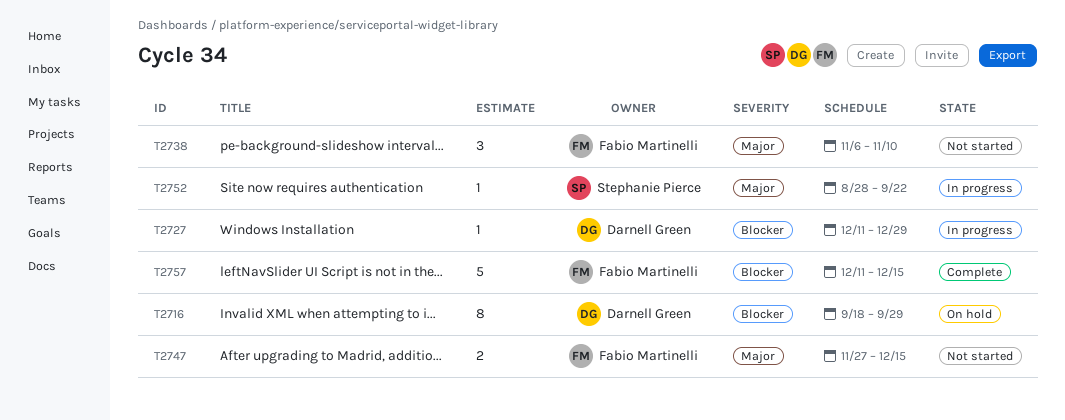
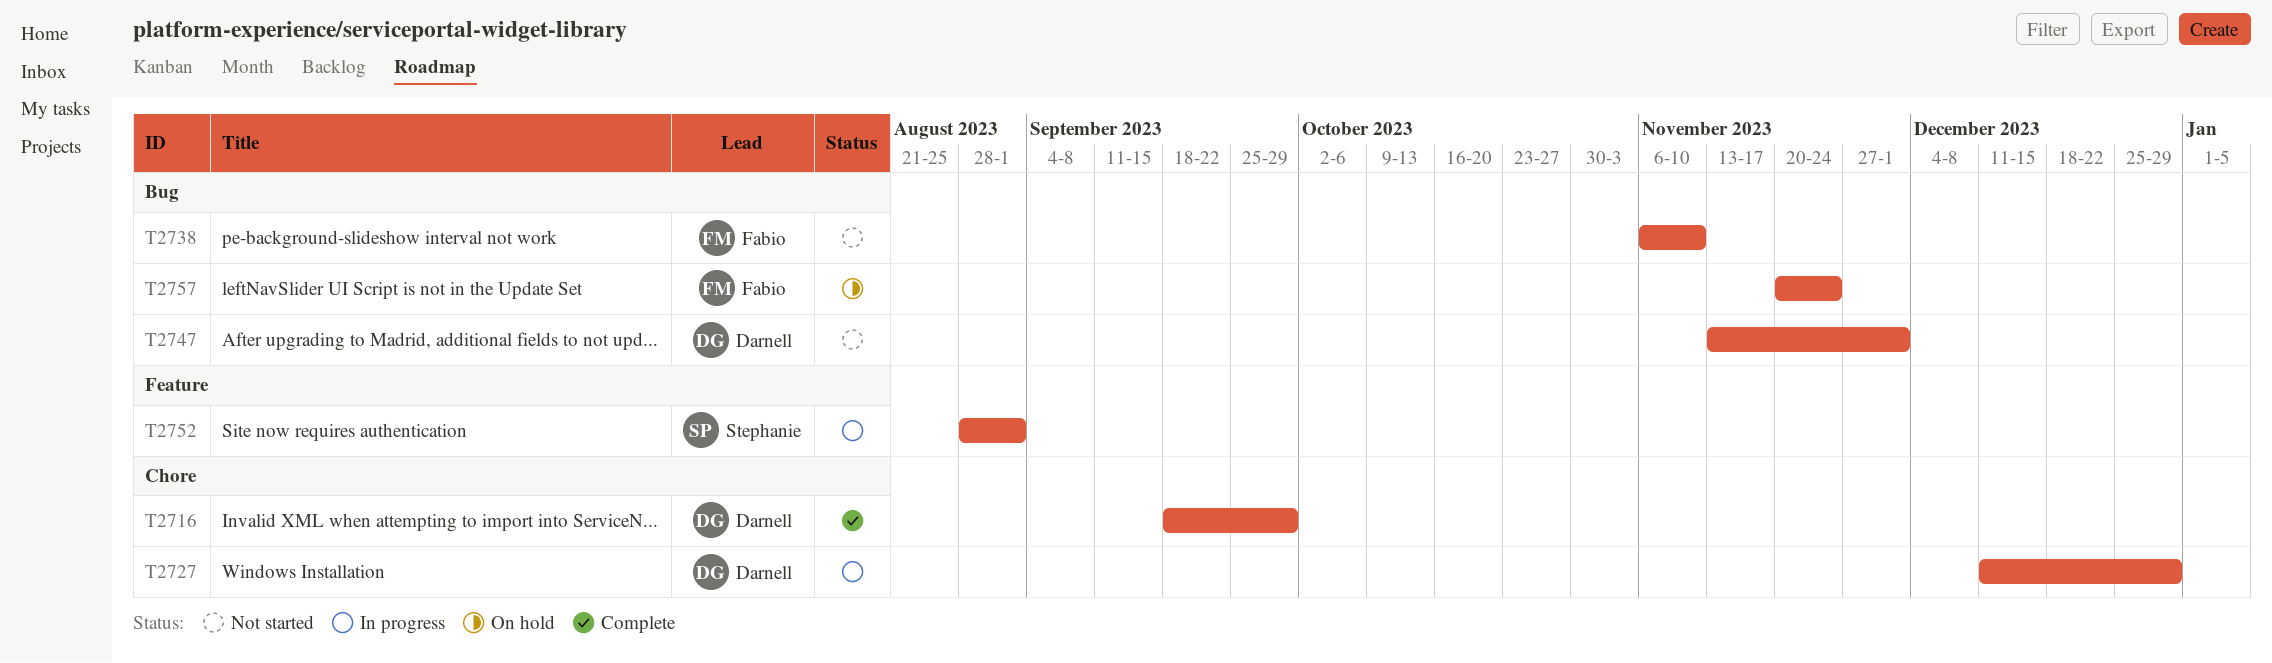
T2716, status: On hold -> Complete
T2747, owner: Fabio Martinelli -> Darnell Green
T2747, start: Nov 27 -> Nov 13
T2747, due: Dec 15 -> Dec 1
T2752, due: Sep 22 -> Sep 1
T2757, status: Complete -> On hold
T2757, start: Dec 11 -> Nov 20
T2757, due: Dec 15 -> Nov 24

